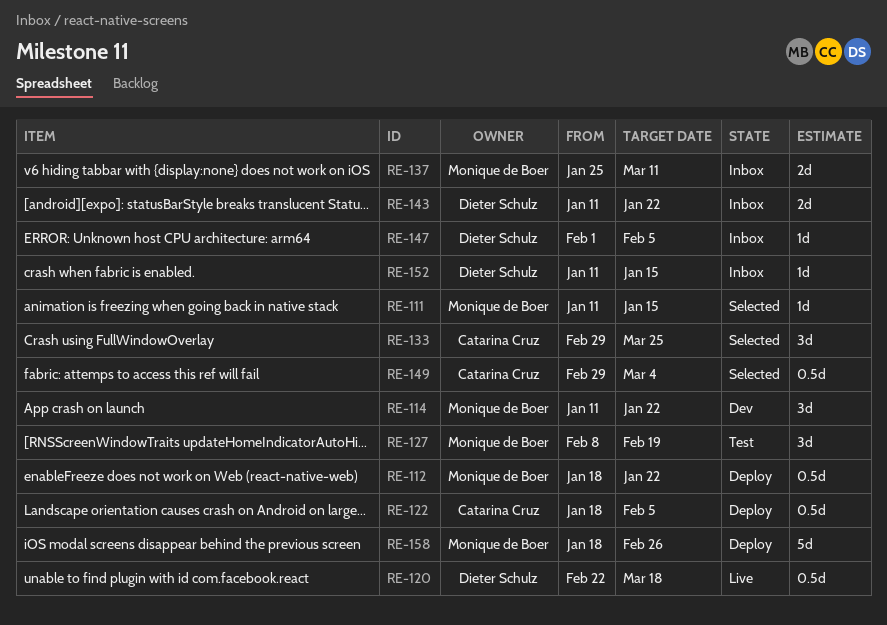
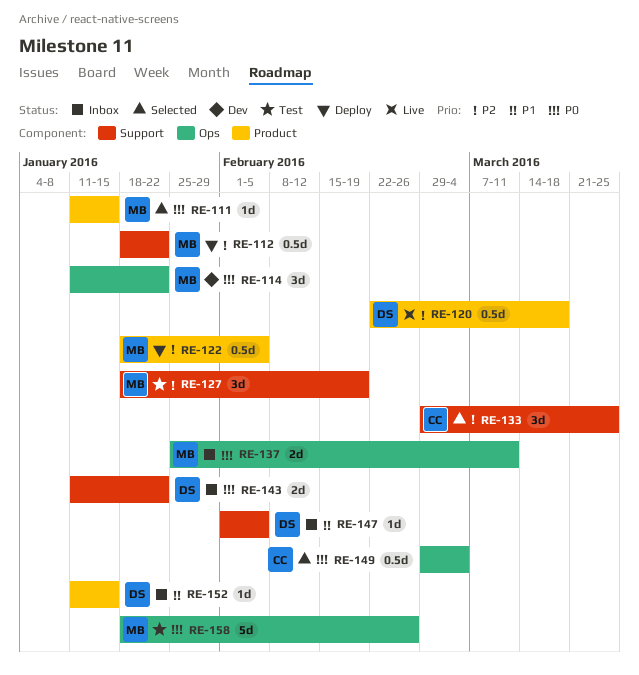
RE-122, owner: Catarina Cruz -> Monique de Boer
RE-127, start: Feb 8 -> Jan 18
RE-158, status: Deploy -> Test

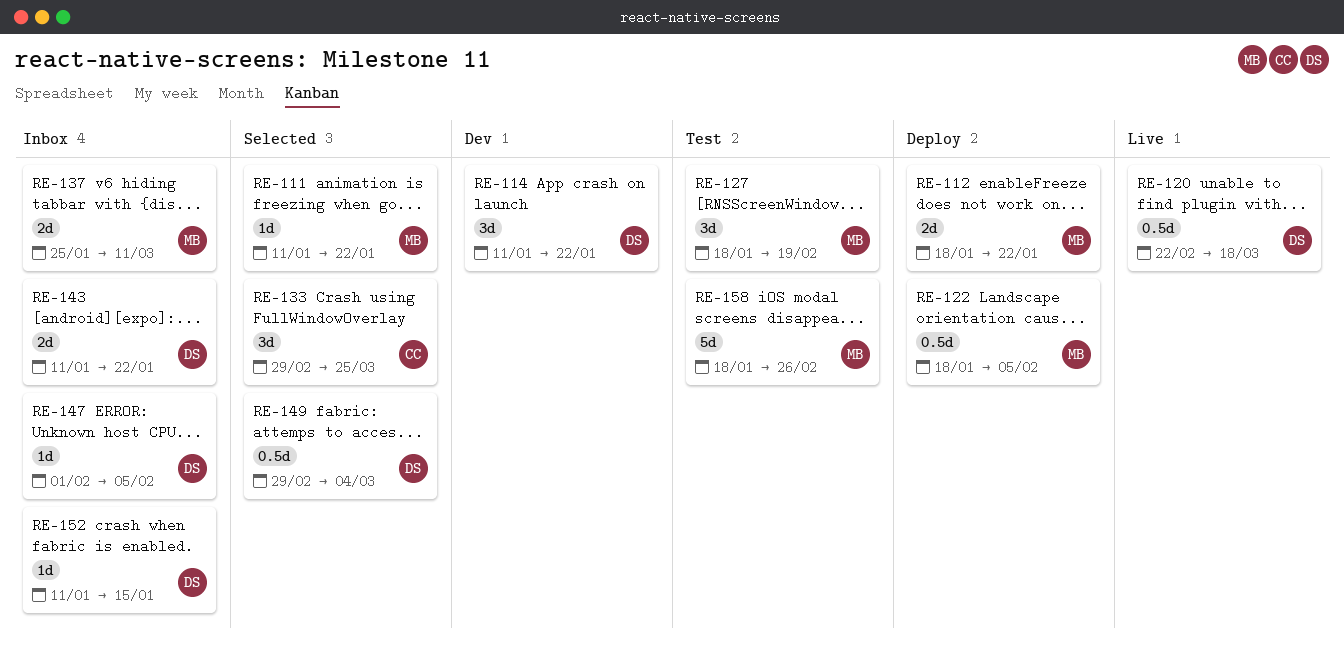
RE-111, due: Jan 15 -> Jan 22
RE-112, estimate: 0.5d -> 2d
RE-114, owner: MB -> DS
RE-149, owner: CC -> DS

